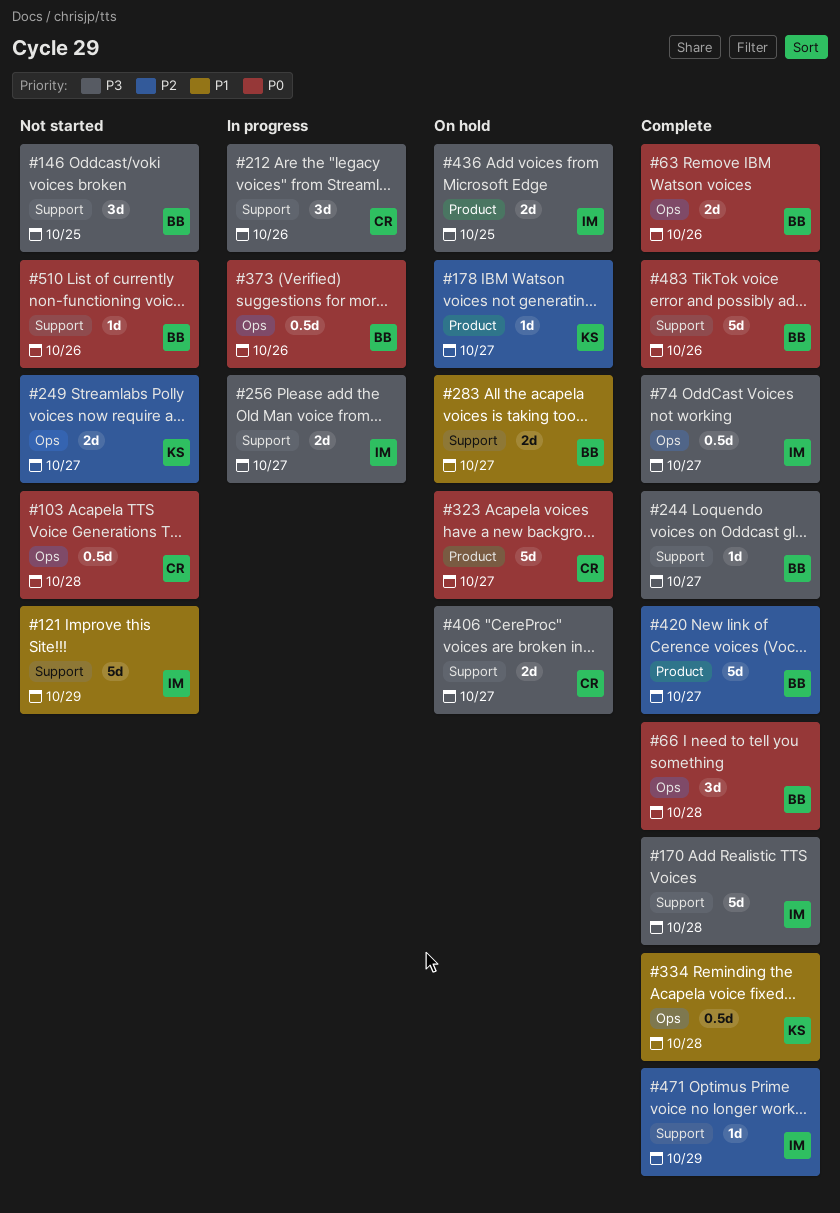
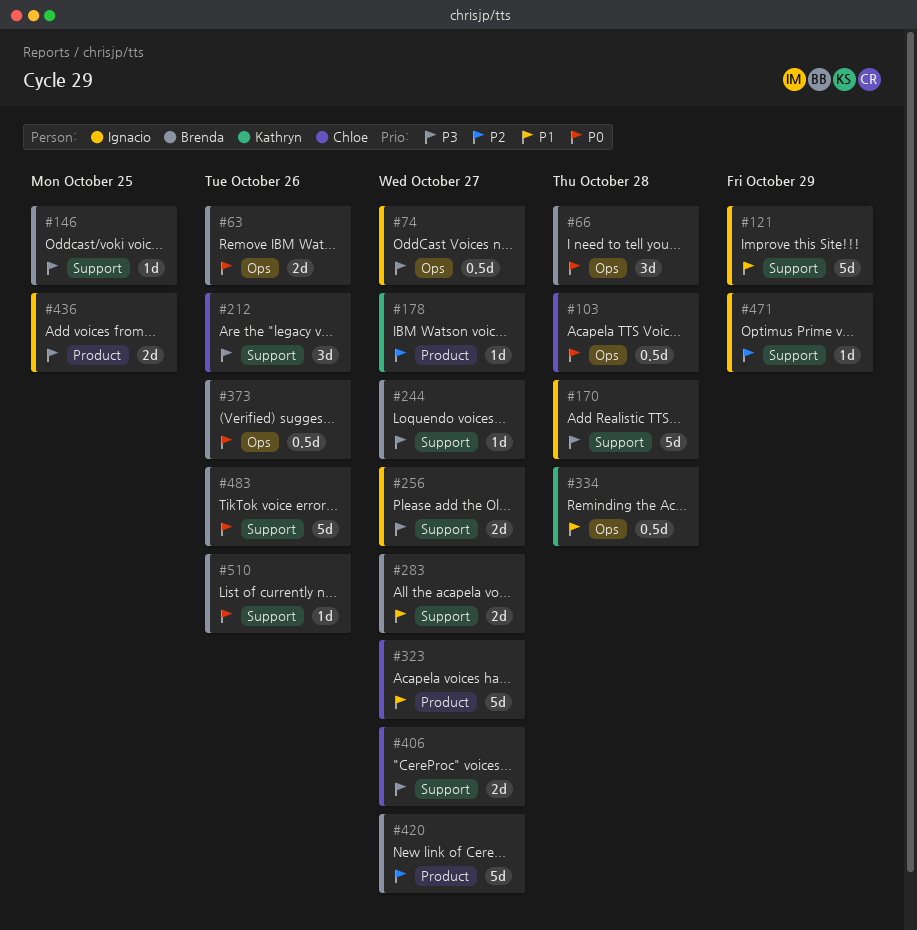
#146, estimate: 3d -> 1d
#249: present -> none
#323, priority: P0 -> P1

